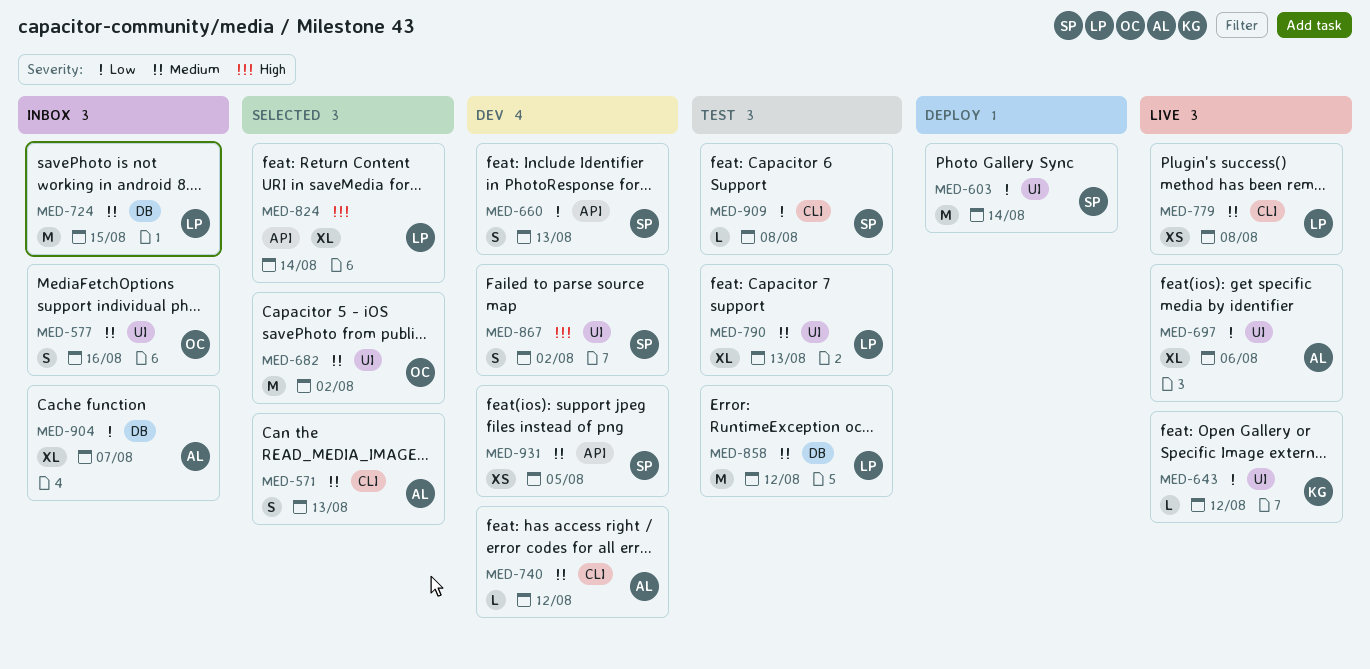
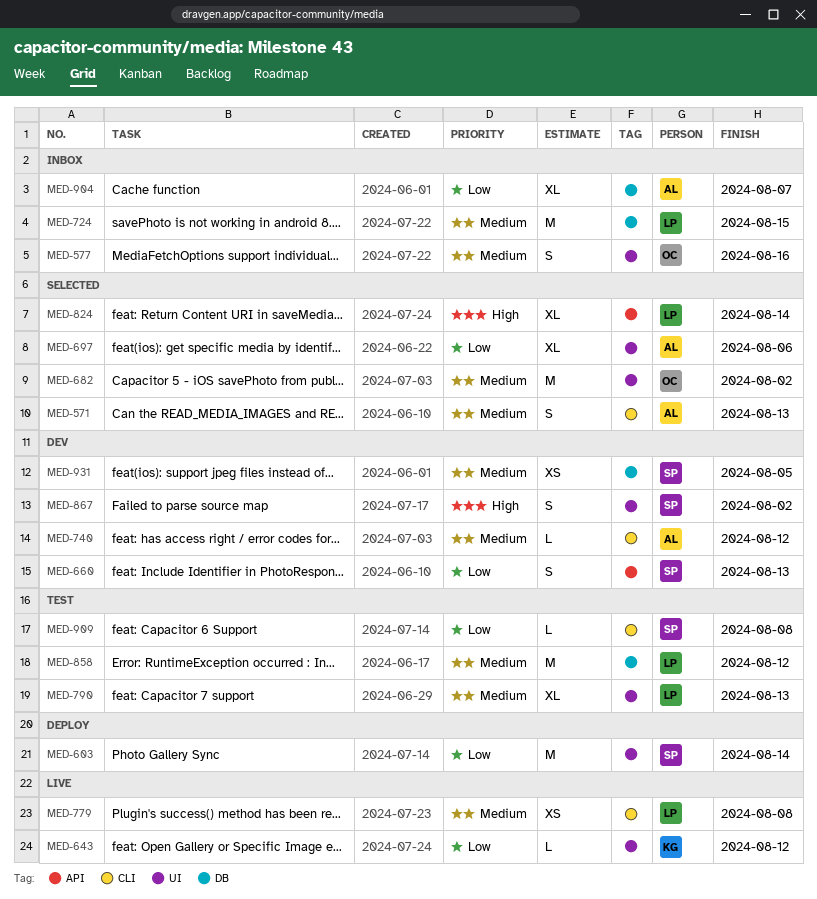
MED-697, status: Live -> Selected
MED-931, label: API -> DB

